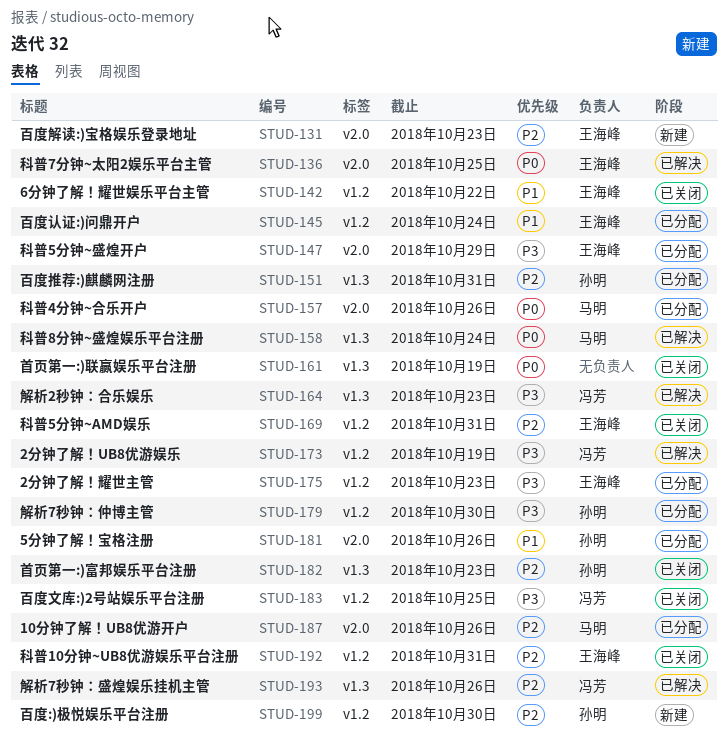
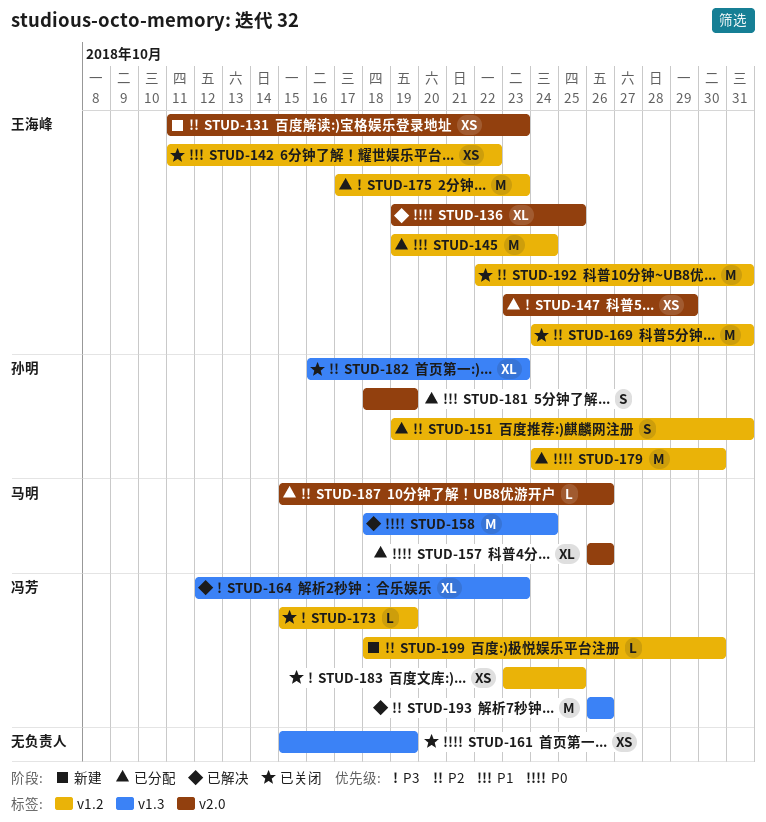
STUD-151, label: v1.3 -> v1.2
STUD-173, status: 已解决 -> 已关闭
STUD-179, priority: P3 -> P0
STUD-181, due: Oct 26 -> Oct 19
STUD-199, owner: 孙明 -> 冯芳

